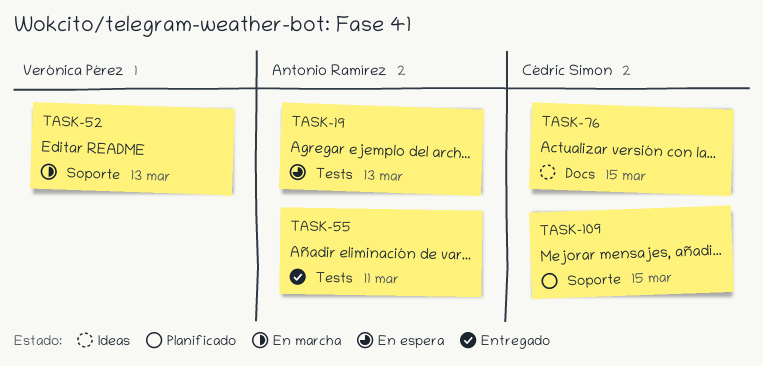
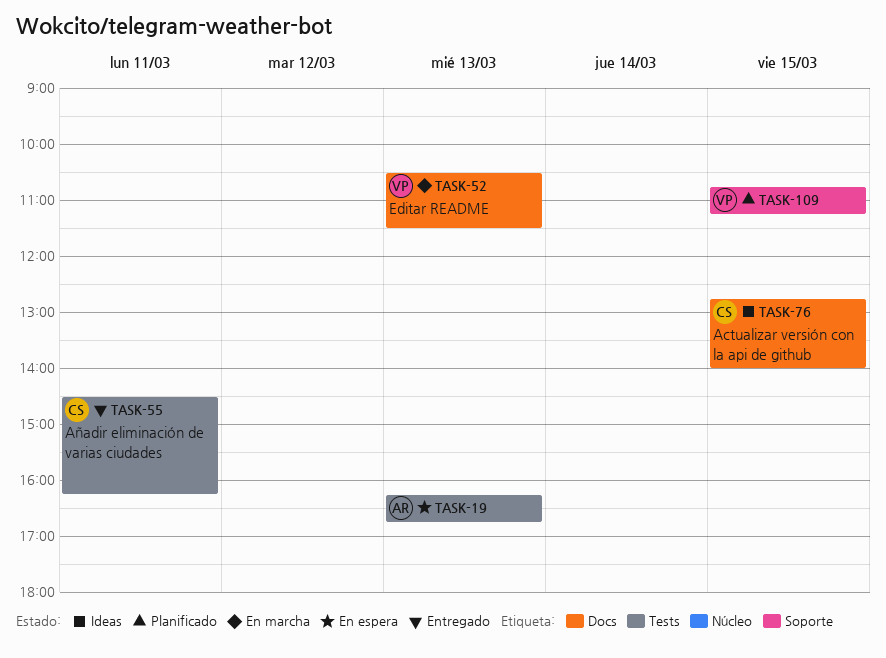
TASK-52, label: Soporte -> Docs
TASK-55, owner: Antonio Ramírez -> Cédric Simon
TASK-109, owner: Cédric Simon -> Verónica Pérez

